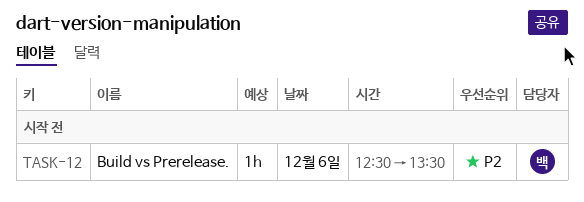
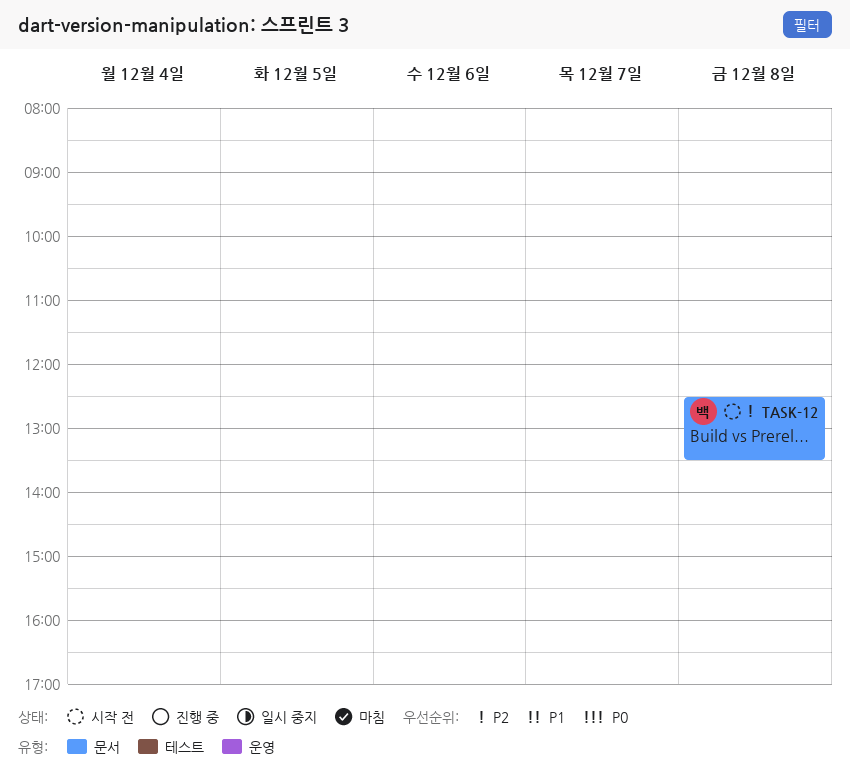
TASK-12, day: Dec 6 -> Dec 8

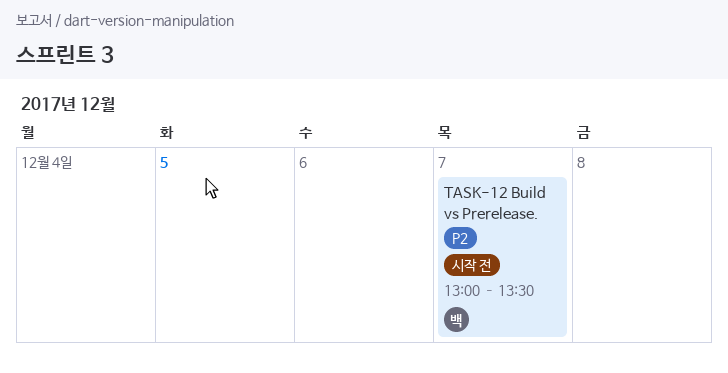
TASK-12, day: Dec 8 -> Dec 7
TASK-12, begins: 12:30 -> 13:00

